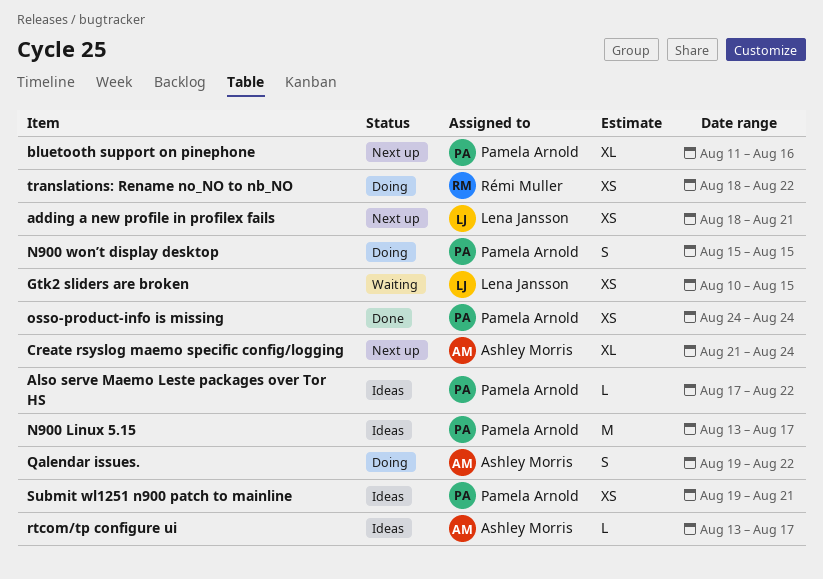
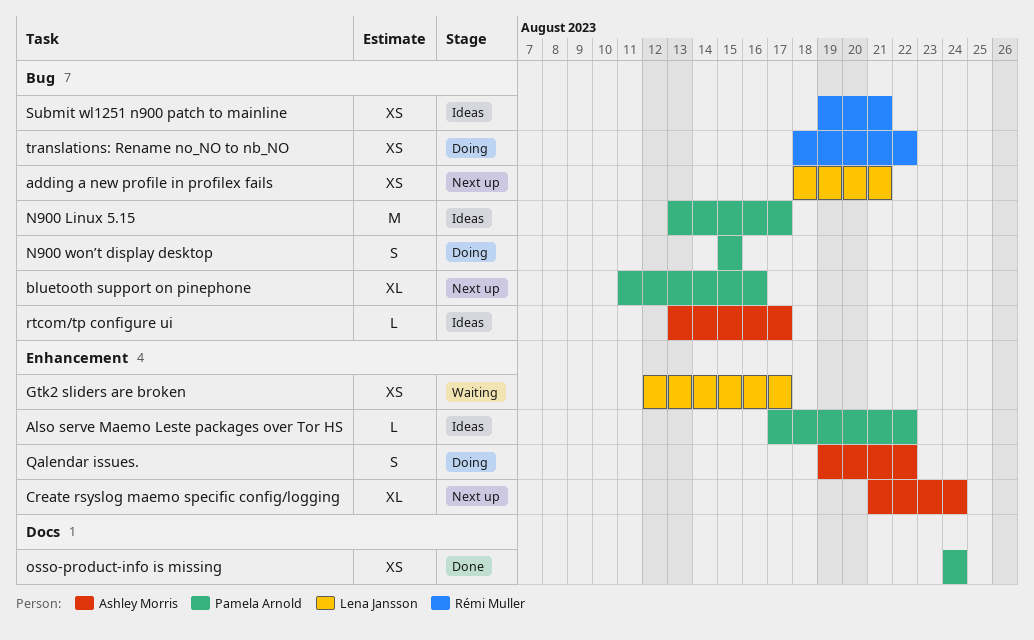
Gtk2 sliders are broken, start: Aug 10 -> Aug 12
Gtk2 sliders are broken, due: Aug 15 -> Aug 17
Submit wl1251 n900 patch to mainline, owner: Pamela Arnold -> Rémi Muller

